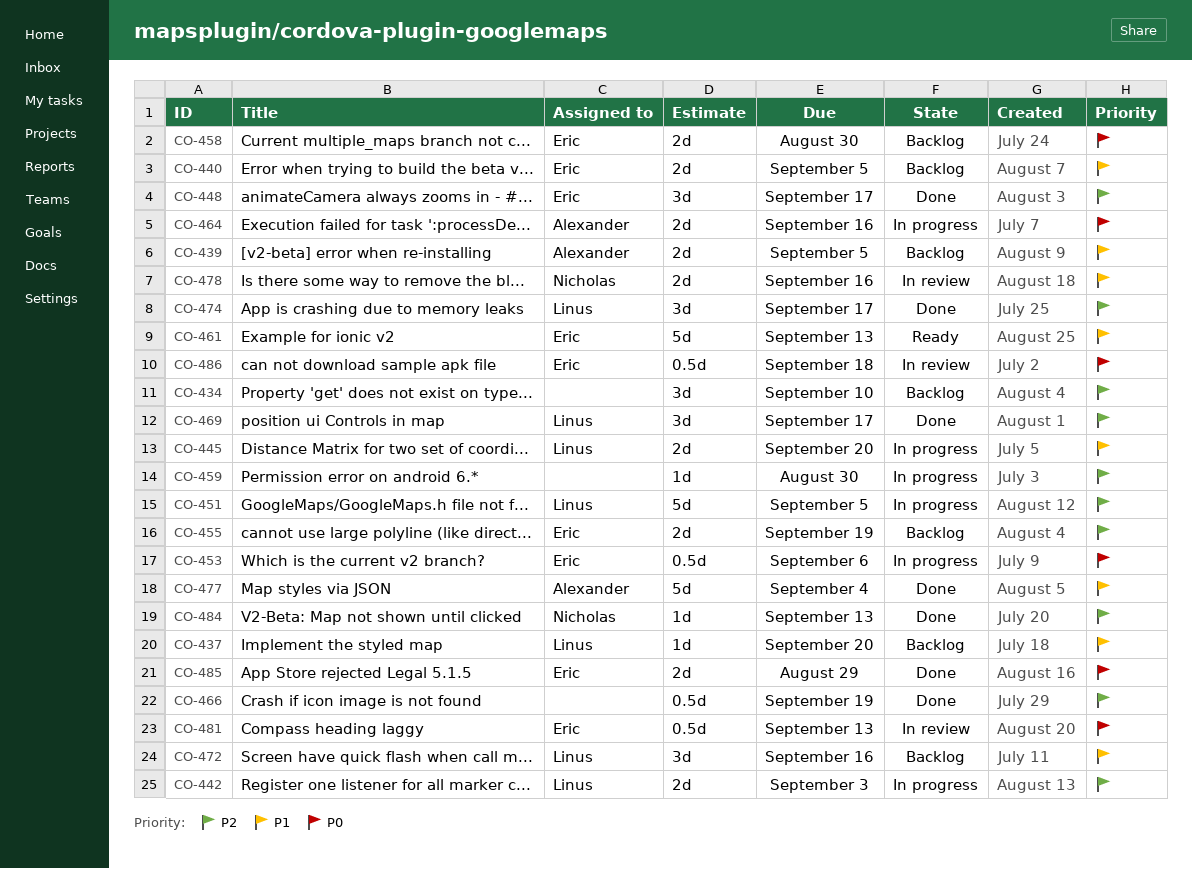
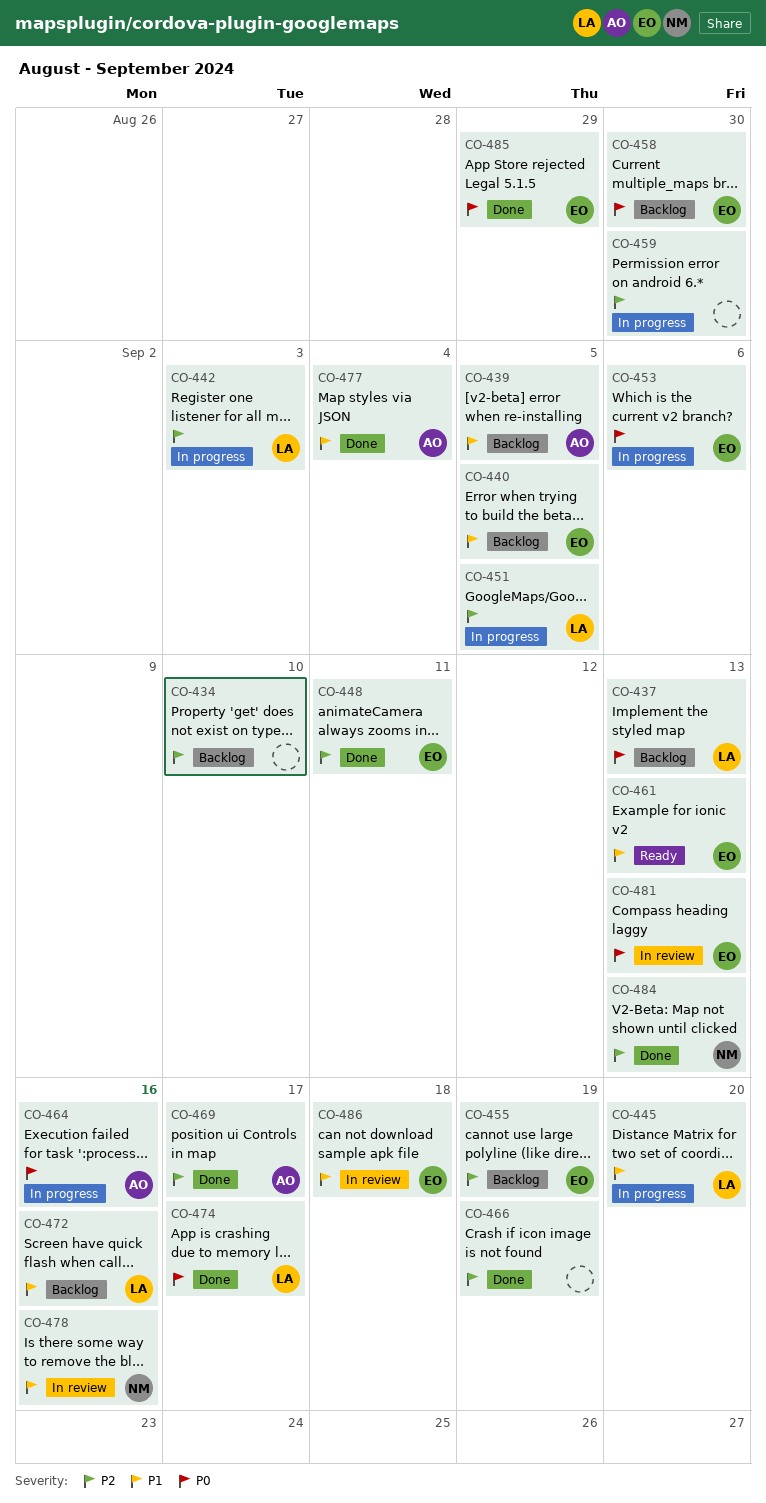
CO-437, priority: P1 -> P0
CO-437, due: Sep 20 -> Sep 13
CO-448, due: Sep 17 -> Sep 11
CO-469, owner: Linus -> Alexander
CO-474, priority: P2 -> P0
CO-486, priority: P0 -> P1

